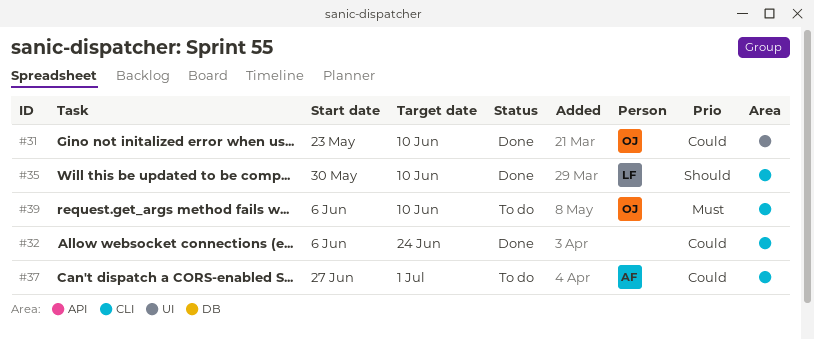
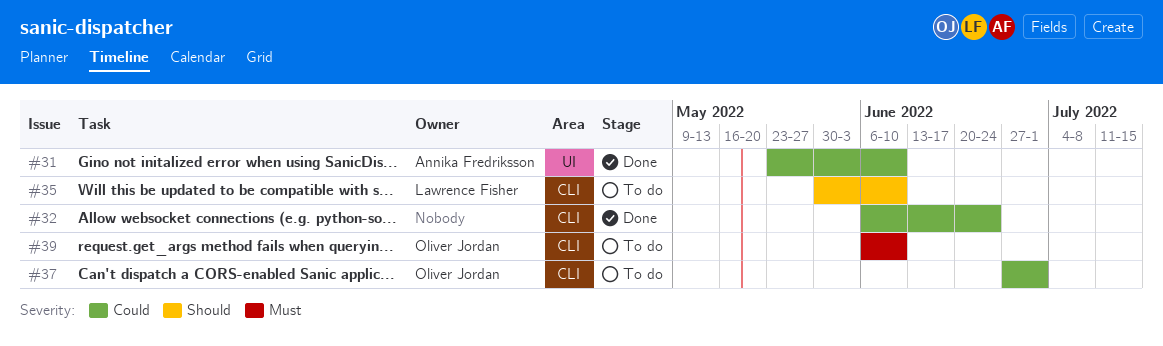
#31, owner: Oliver Jordan -> Annika Fredriksson
#35, status: Done -> To do
#37, owner: Annika Fredriksson -> Oliver Jordan

